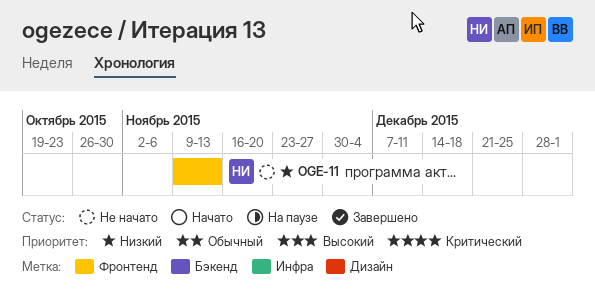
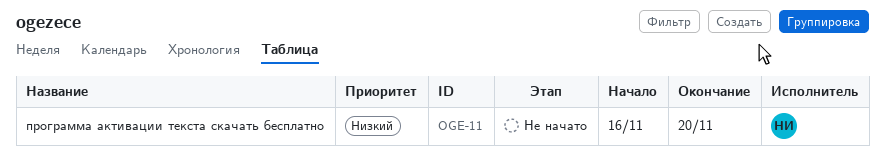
OGE-11, start: Nov 9 -> Nov 16
OGE-11, due: Nov 13 -> Nov 20

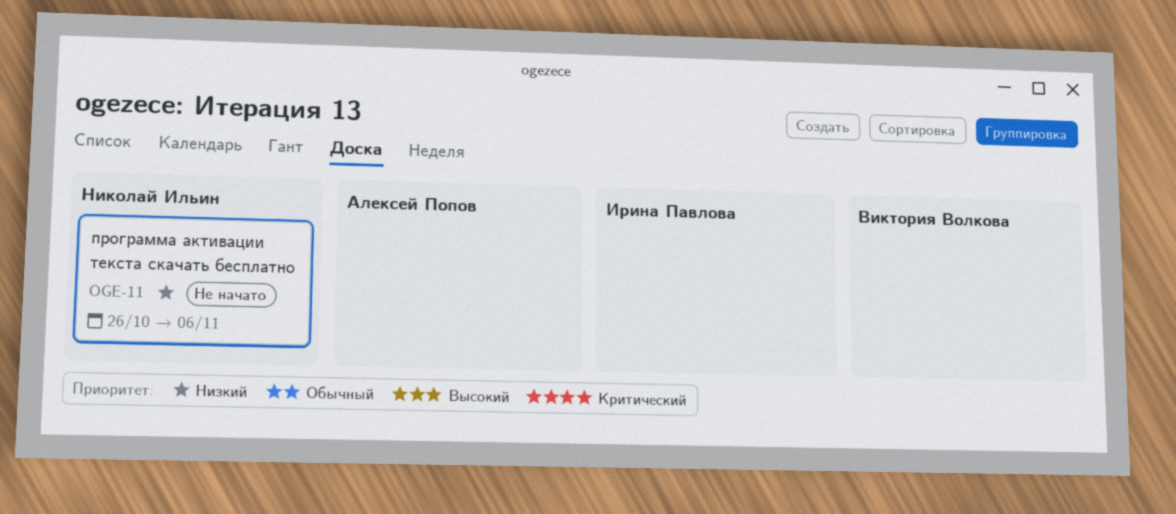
OGE-11, start: Nov 16 -> Oct 26
OGE-11, due: Nov 20 -> Nov 6

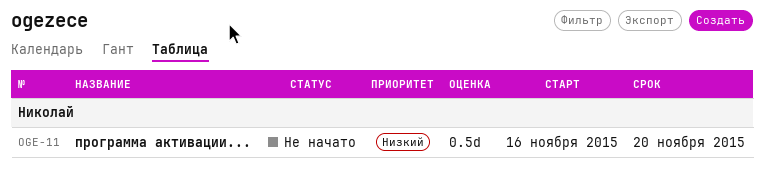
OGE-11, start: Oct 26 -> Nov 16
OGE-11, due: Nov 6 -> Nov 20

